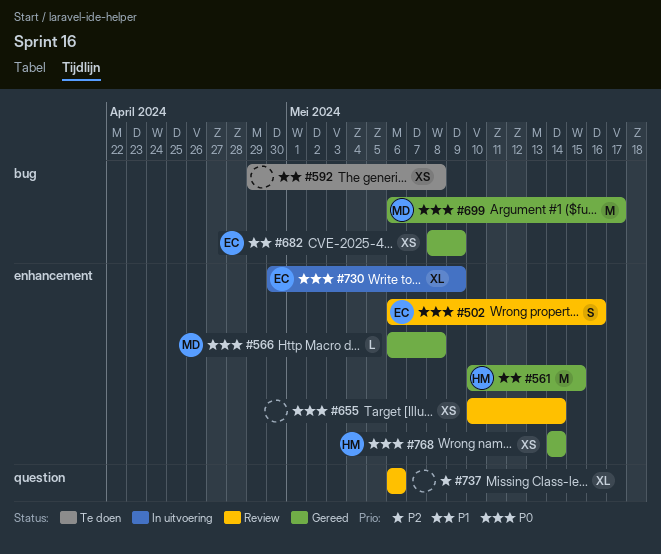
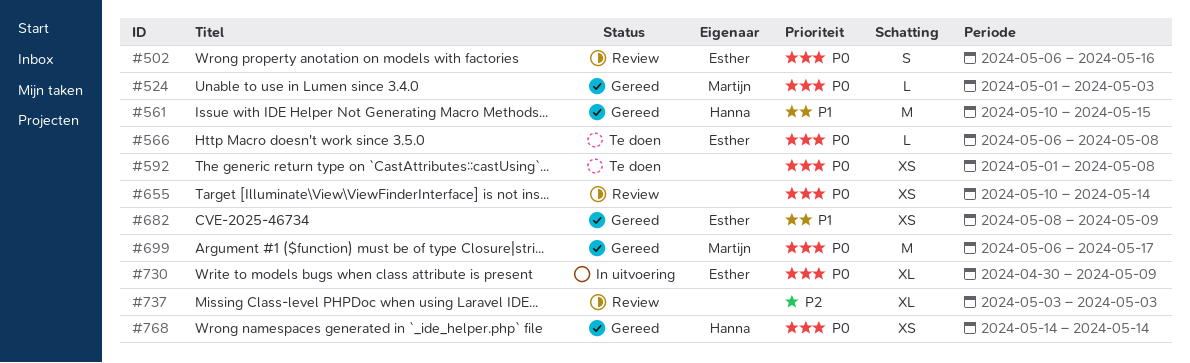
#524: none -> present
#566, status: Gereed -> Te doen
#566, owner: Martijn -> Esther
#592, priority: P1 -> P0
#592, start: Apr 29 -> May 1
#737, start: May 6 -> May 3
#737, due: May 6 -> May 3

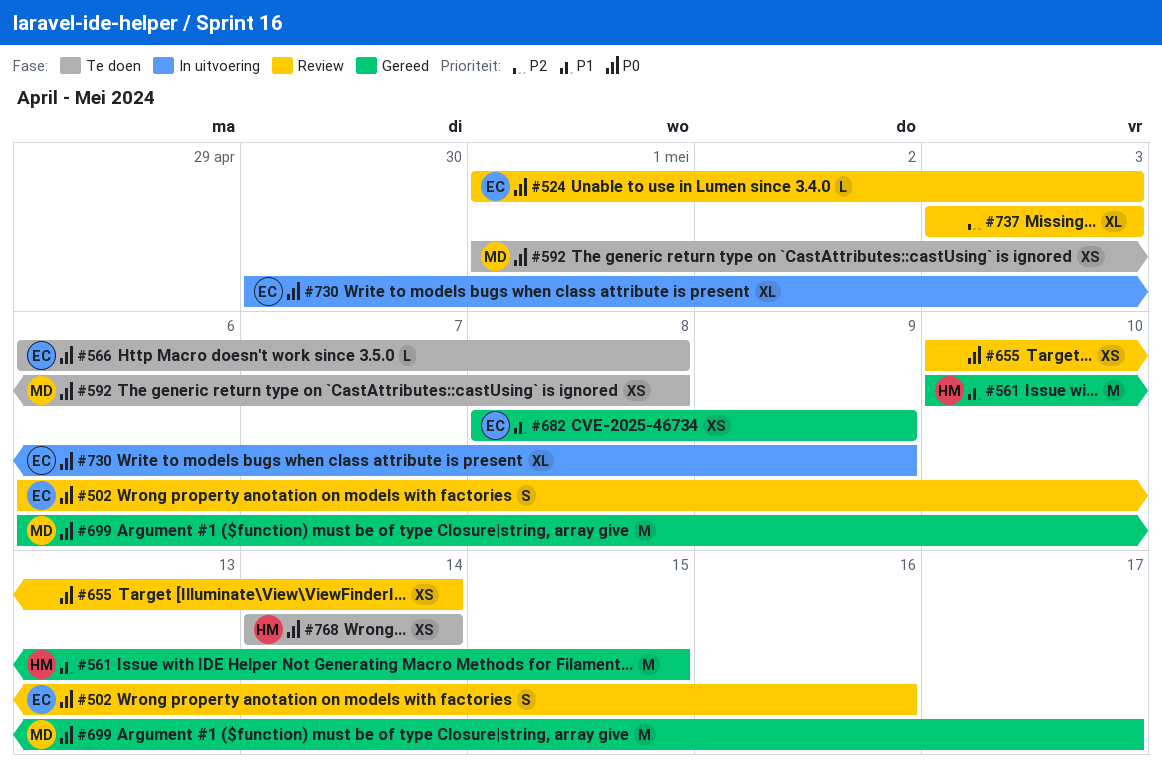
#524, status: Gereed -> Review
#524, owner: Martijn -> Esther
#592, owner: none -> Martijn
#768, status: Gereed -> Te doen

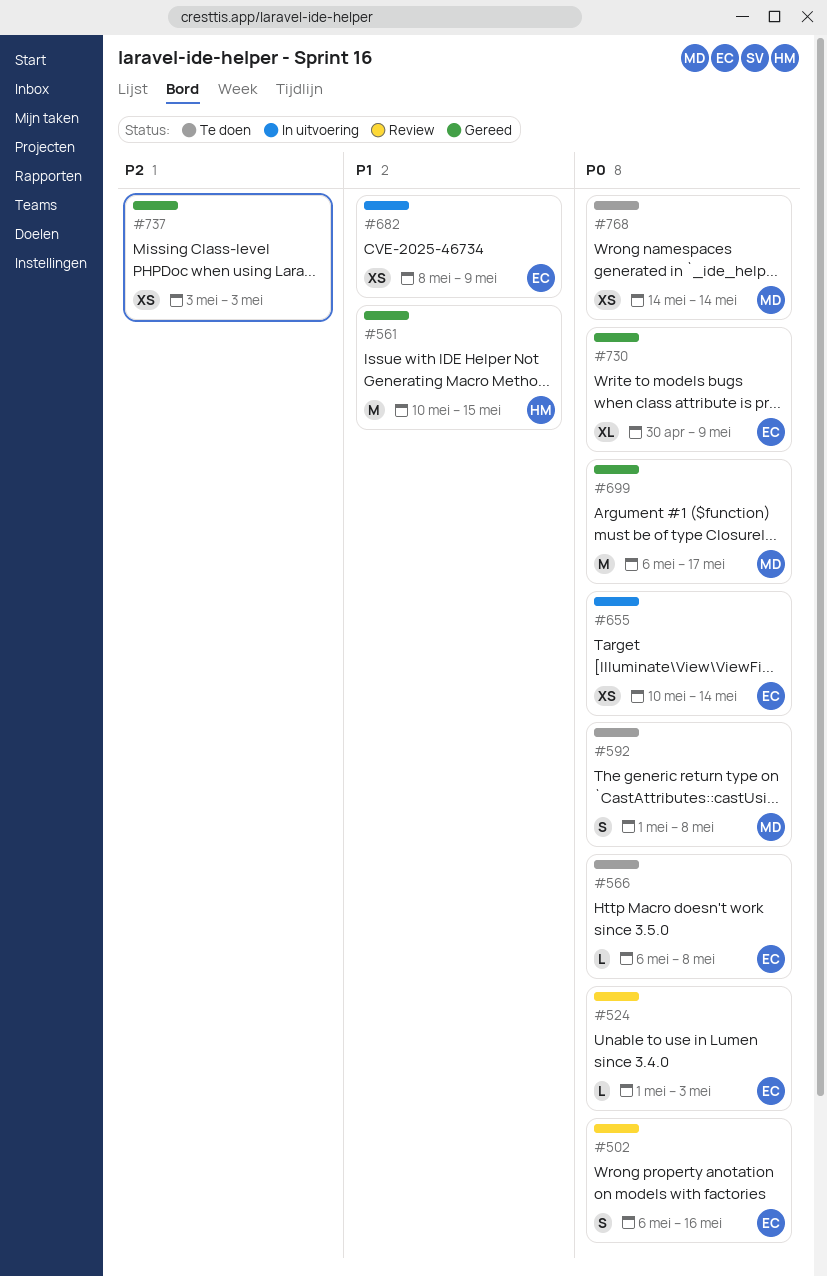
#592, estimate: XS -> S
#655, status: Review -> In uitvoering
#655, owner: none -> EC
#682, status: Gereed -> In uitvoering
#730, status: In uitvoering -> Gereed
#737, status: Review -> Gereed
#737, estimate: XL -> XS
#768, owner: HM -> MD

